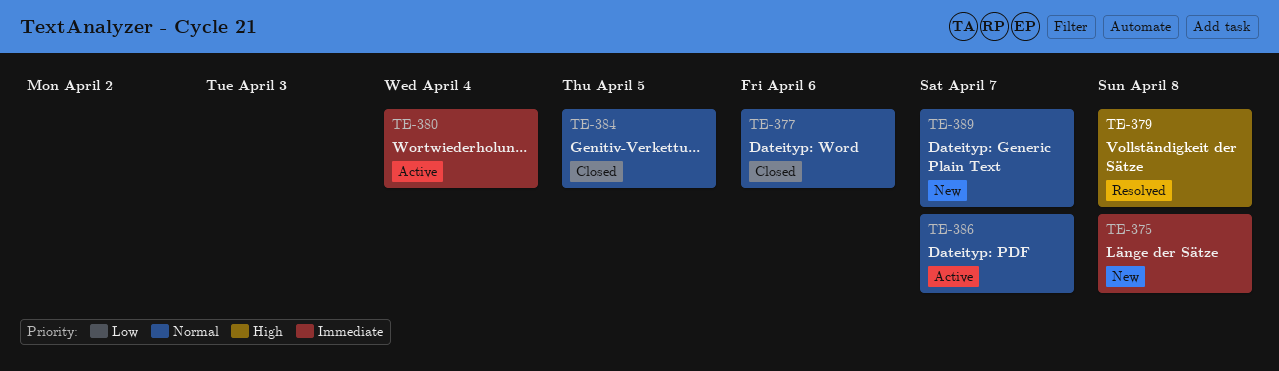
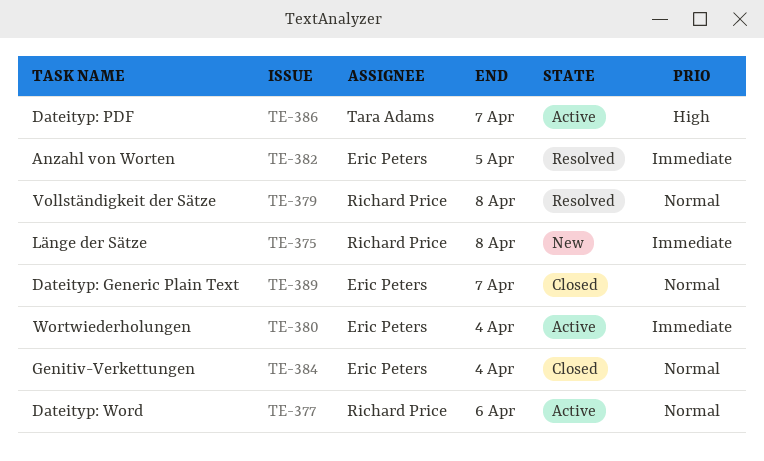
TE-377, status: Closed -> Active
TE-379, priority: High -> Normal
TE-382: none -> present
TE-384, due: Apr 5 -> Apr 4
TE-386, priority: Normal -> High
TE-389, status: New -> Closed

